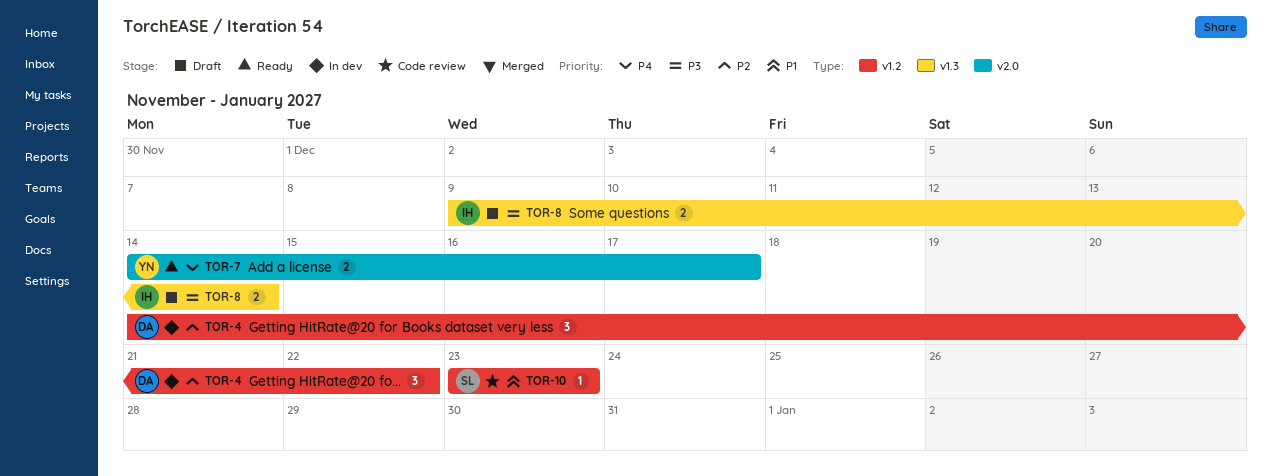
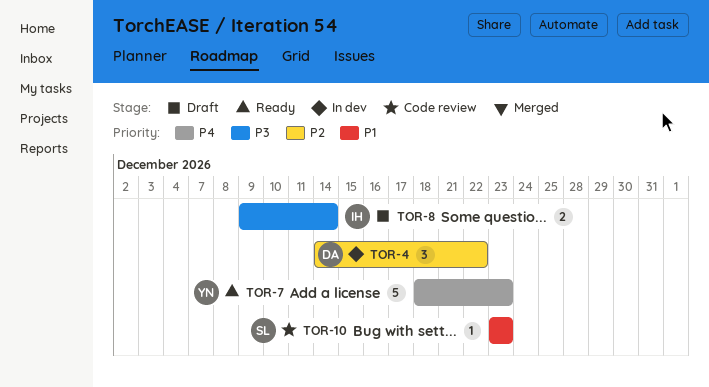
TOR-7, estimate: 2 -> 5
TOR-7, start: Dec 14 -> Dec 18
TOR-7, due: Dec 17 -> Dec 23

